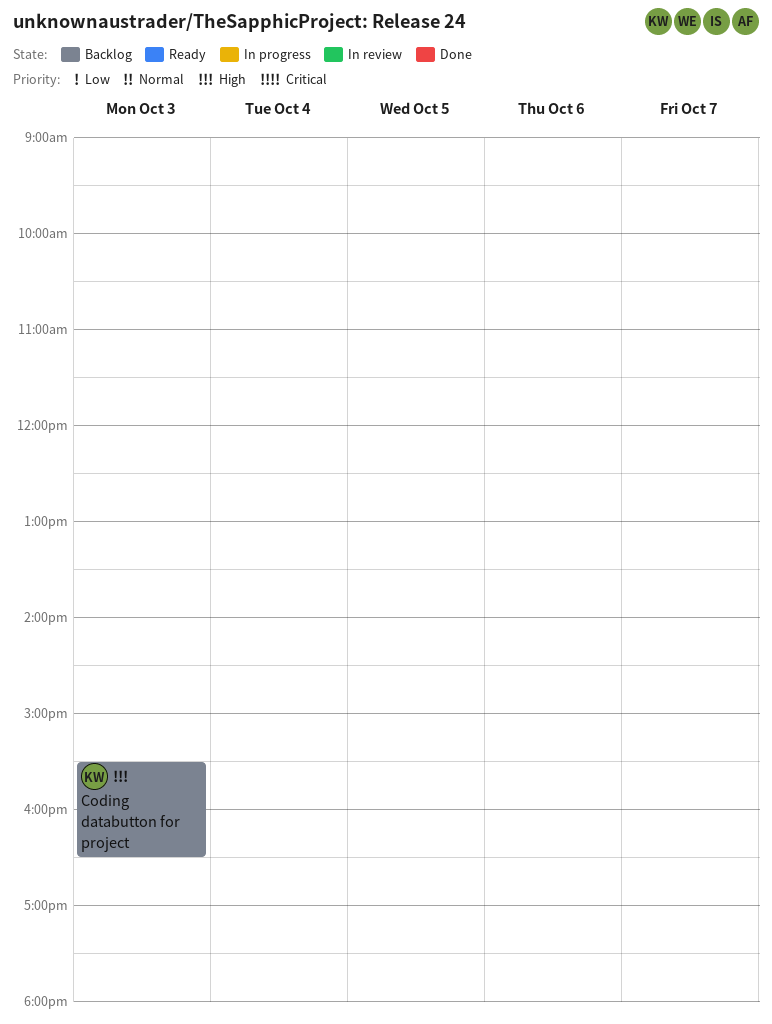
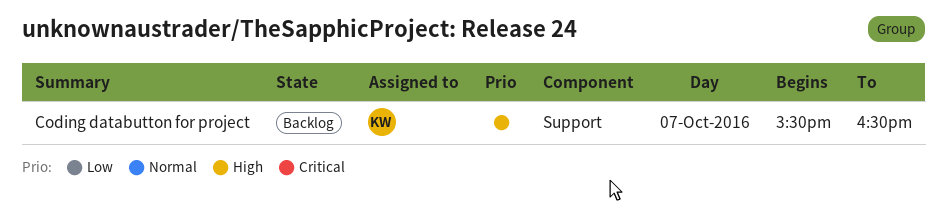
Coding databutton for project, day: Oct 3 -> Oct 7

